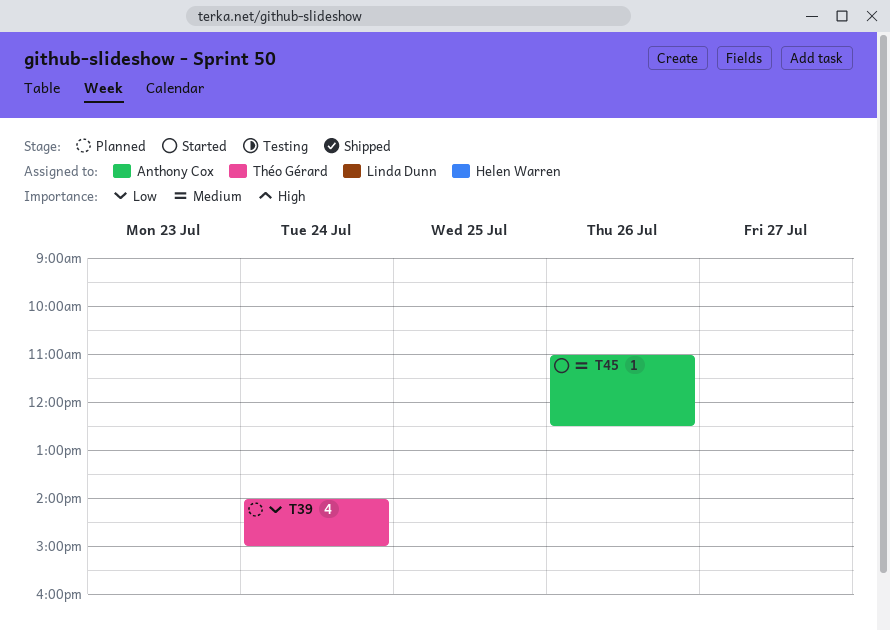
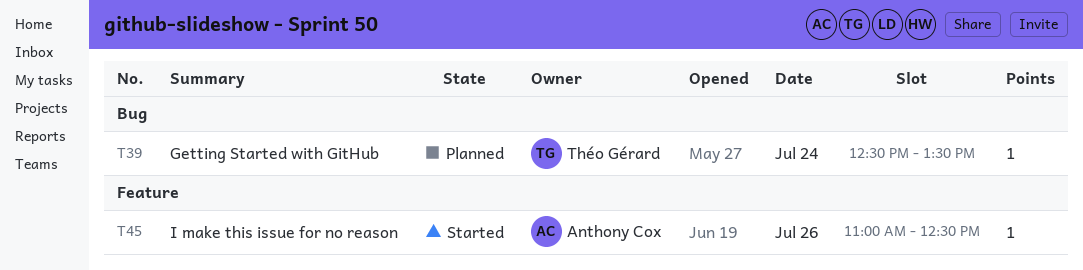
T39, estimate: 4 -> 1
T39, begins: 14:00 -> 12:30
T39, ends: 15:00 -> 13:30

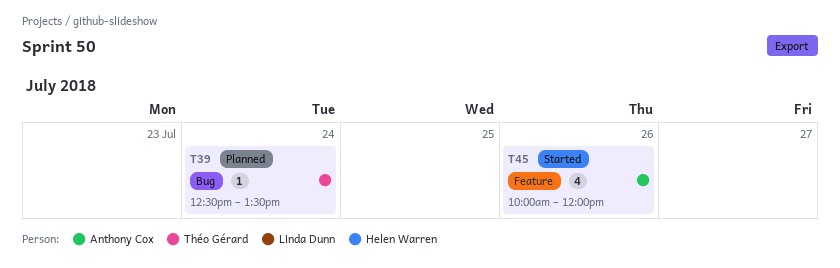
T45, estimate: 1 -> 4
T45, begins: 11:00 -> 10:00
T45, ends: 12:30 -> 12:00

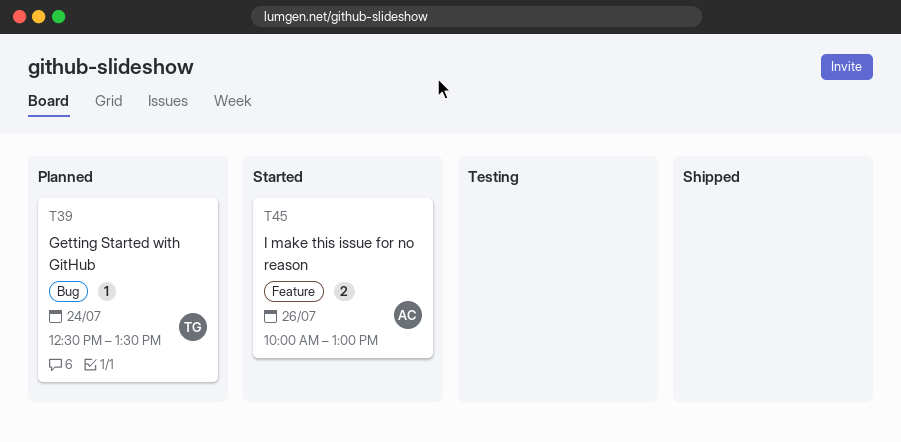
T45, estimate: 4 -> 2
T45, ends: 12:00 -> 13:00

